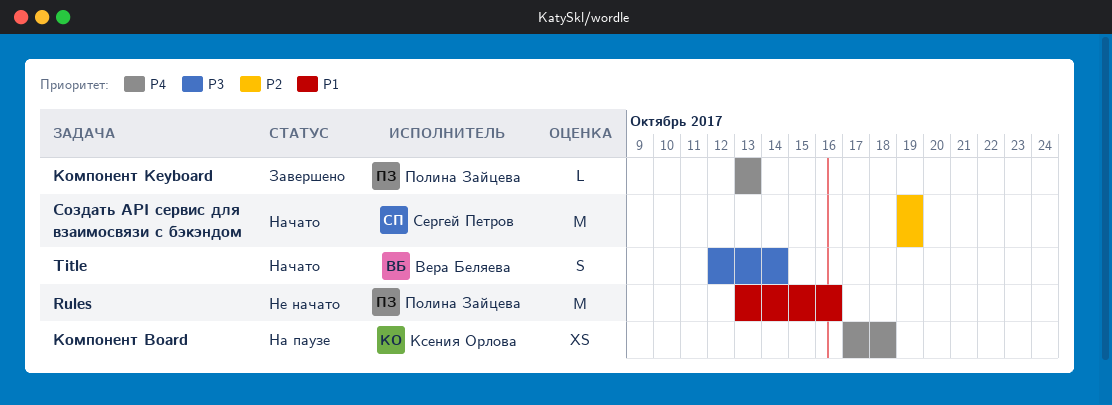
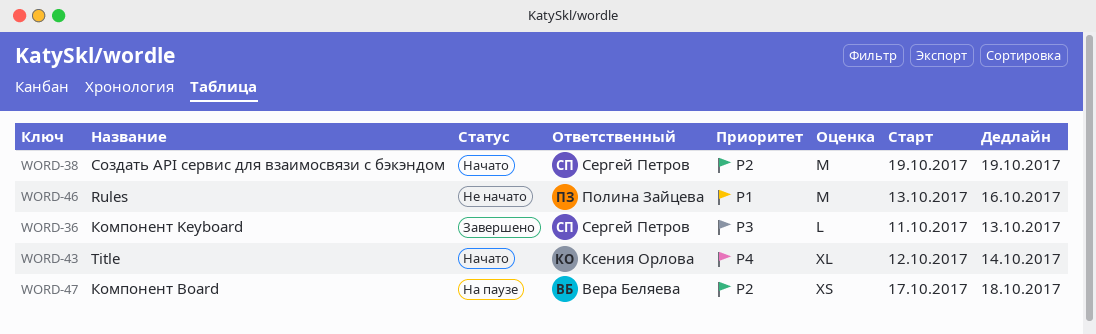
Title, owner: Вера Беляева -> Ксения Орлова
Title, priority: P3 -> P4
Title, estimate: S -> XL
Компонент Board, owner: Ксения Орлова -> Вера Беляева
Компонент Board, priority: P4 -> P2
Компонент Keyboard, owner: Полина Зайцева -> Сергей Петров
Компонент Keyboard, priority: P4 -> P3
Компонент Keyboard, start: Oct 13 -> Oct 11

